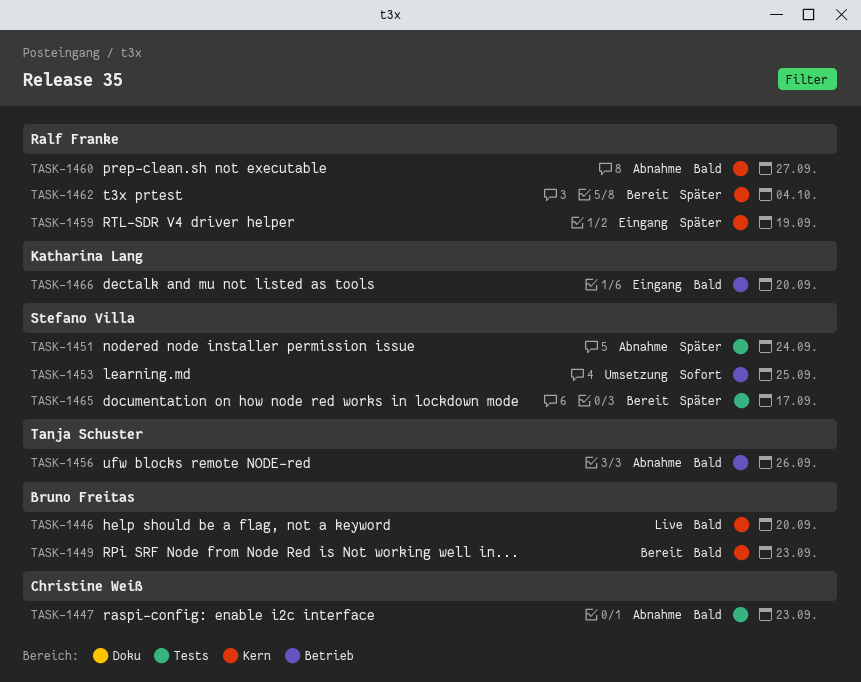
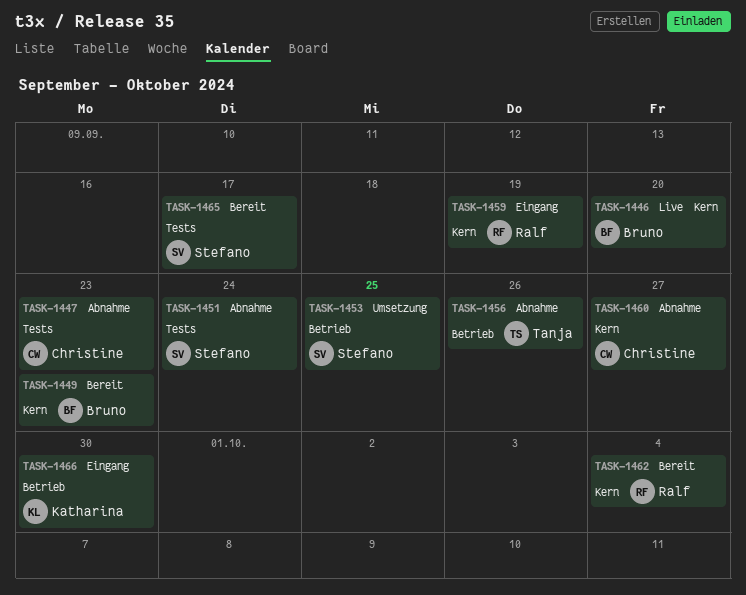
TASK-1460, owner: Ralf Franke -> Christine Weiß
TASK-1466, due: Sep 20 -> Sep 30

